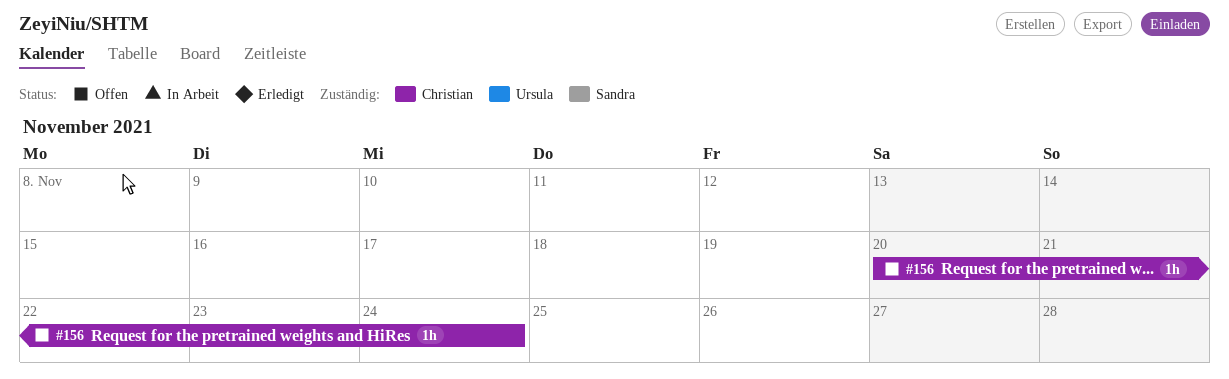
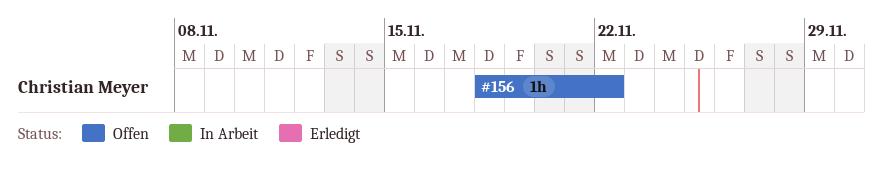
#156, start: Nov 20 -> Nov 18
#156, due: Nov 24 -> Nov 22

